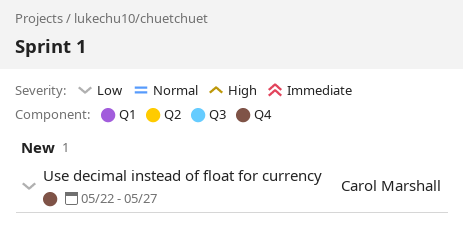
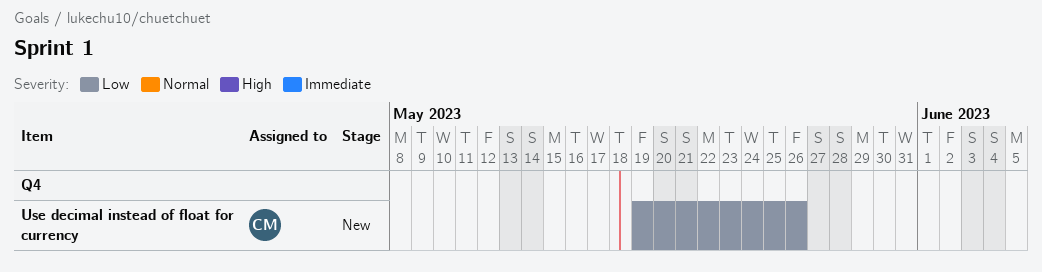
Use decimal instead of float for currency, start: May 22 -> May 19
Use decimal instead of float for currency, due: May 27 -> May 26

